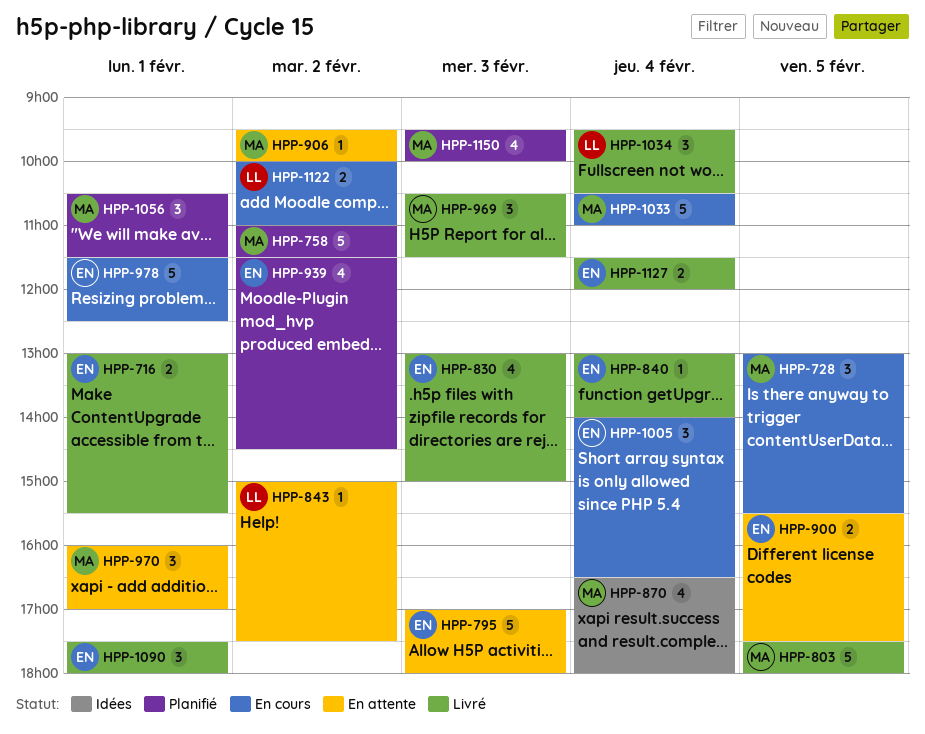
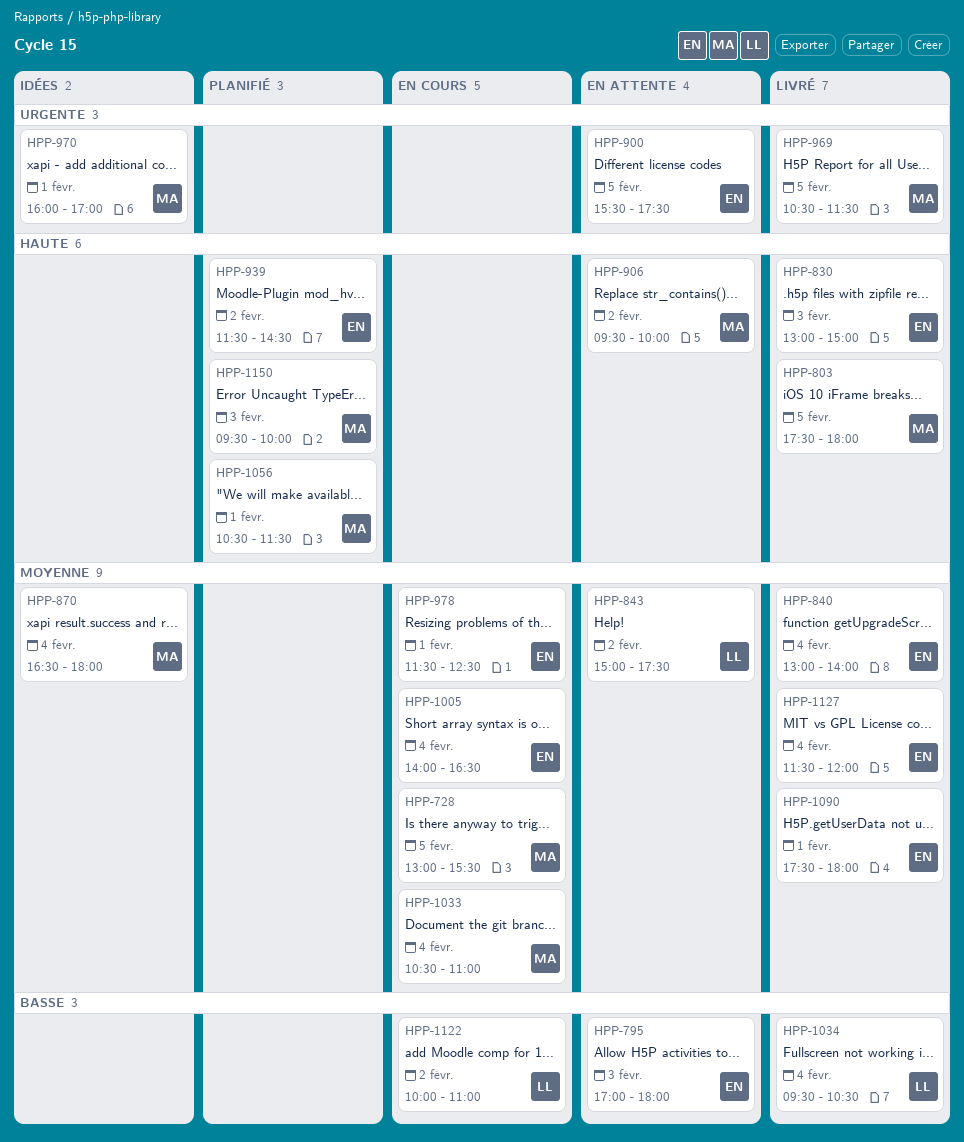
HPP-716: present -> none
HPP-758: present -> none
HPP-969, day: Feb 3 -> Feb 5
HPP-970, status: En attente -> Idées

